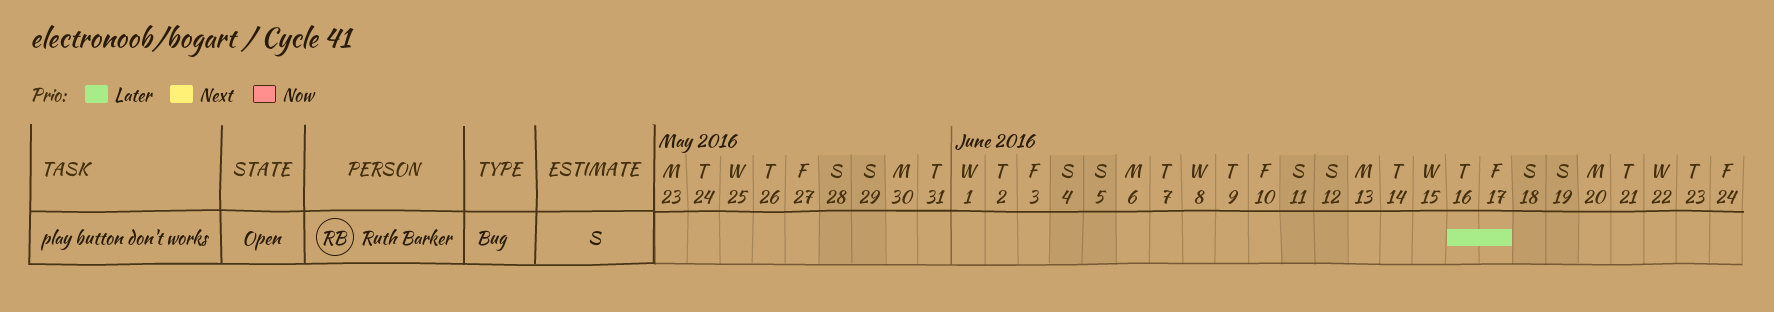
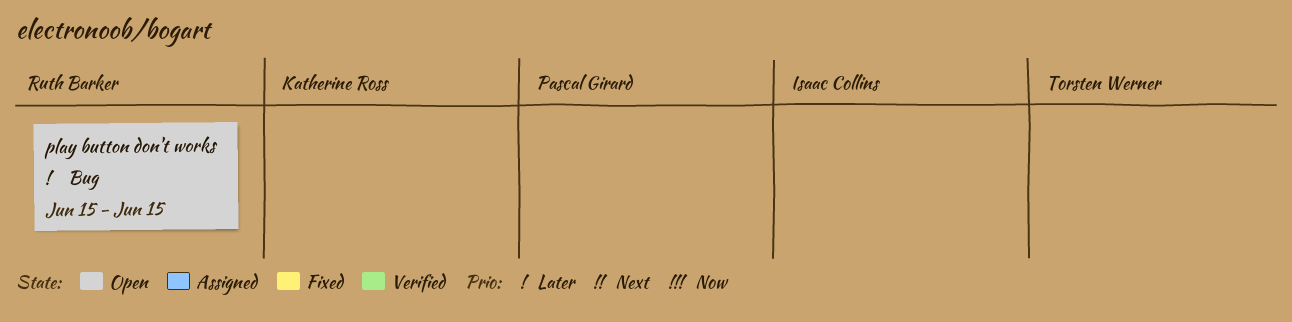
play button don't works, start: Jun 16 -> Jun 15
play button don't works, due: Jun 17 -> Jun 15

